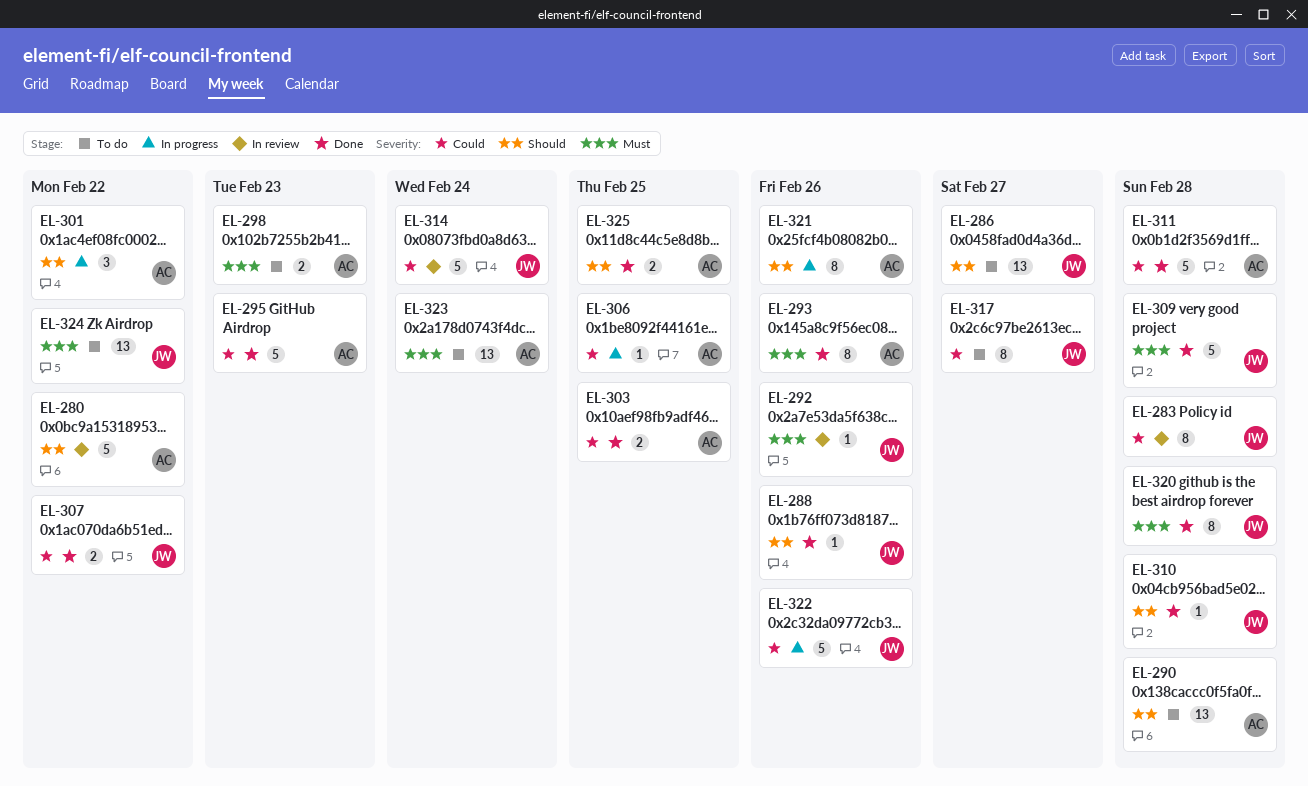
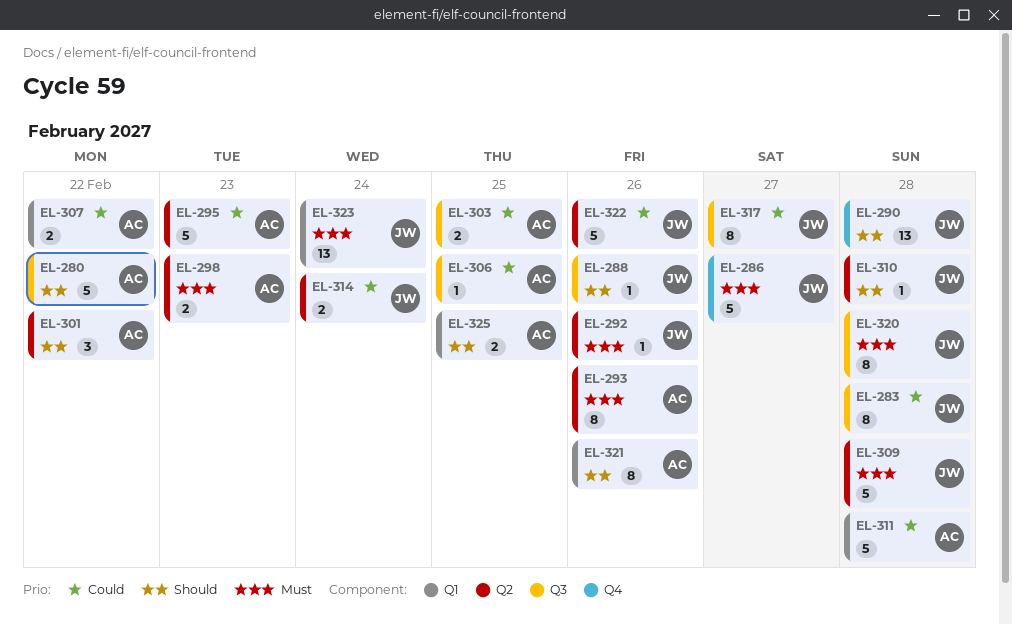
EL-286, priority: Should -> Must
EL-286, estimate: 13 -> 5
EL-290, owner: AC -> JW
EL-307, owner: JW -> AC
EL-314, estimate: 5 -> 2
EL-323, owner: AC -> JW
EL-324: present -> none

